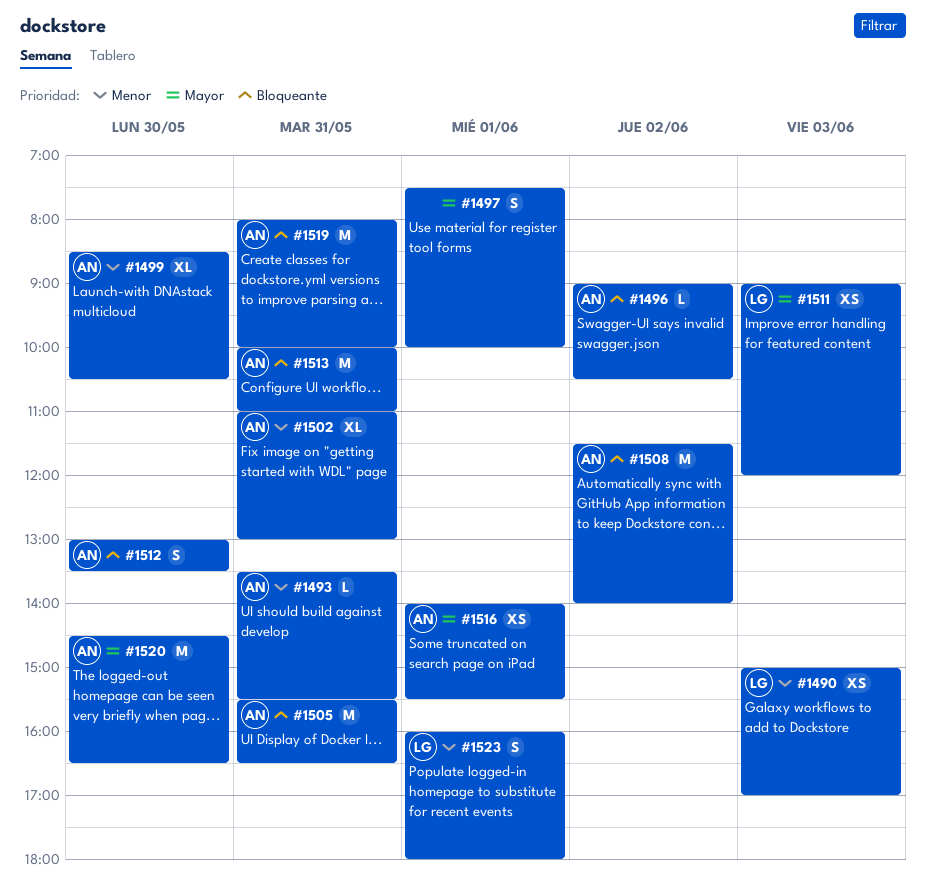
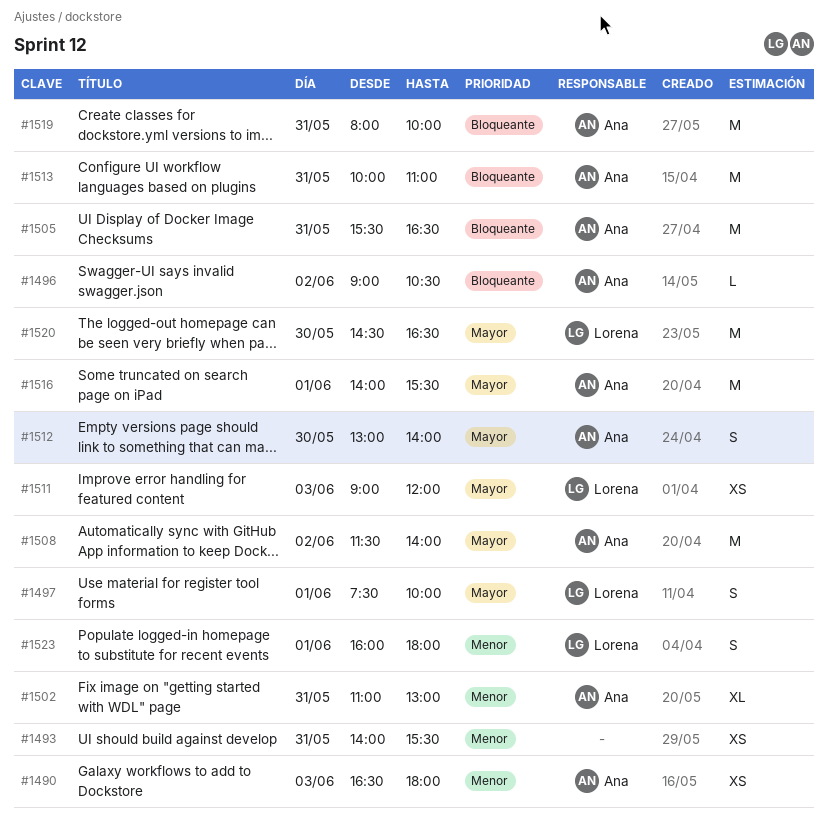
#1490, owner: Lorena -> Ana
#1490, begins: 15:00 -> 16:30
#1490, ends: 17:00 -> 18:00
#1493, owner: Ana -> none
#1493, estimate: L -> XS
#1493, begins: 13:30 -> 14:00
#1497, owner: none -> Lorena
#1499: present -> none
#1508, priority: Bloqueante -> Mayor
#1512, priority: Bloqueante -> Mayor
#1512, ends: 13:30 -> 14:00
#1516, estimate: XS -> M
#1520, owner: Ana -> Lorena

